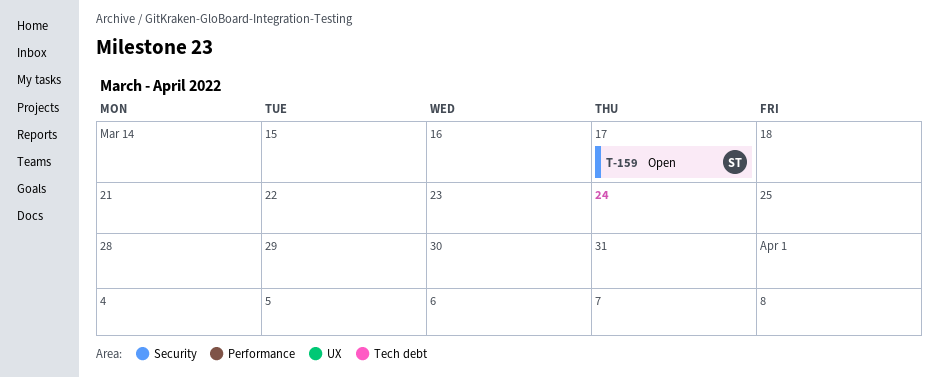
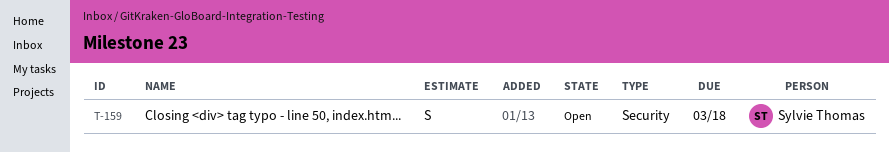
T-159, due: Mar 17 -> Mar 18

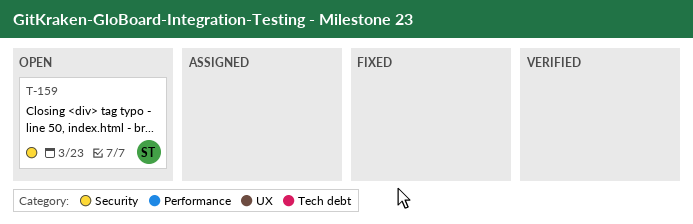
T-159, due: Mar 18 -> Mar 23

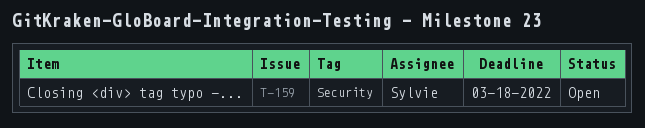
T-159, due: Mar 23 -> Mar 18

